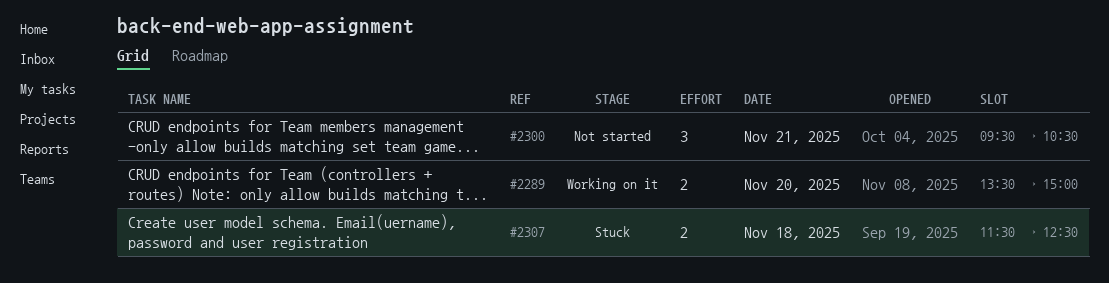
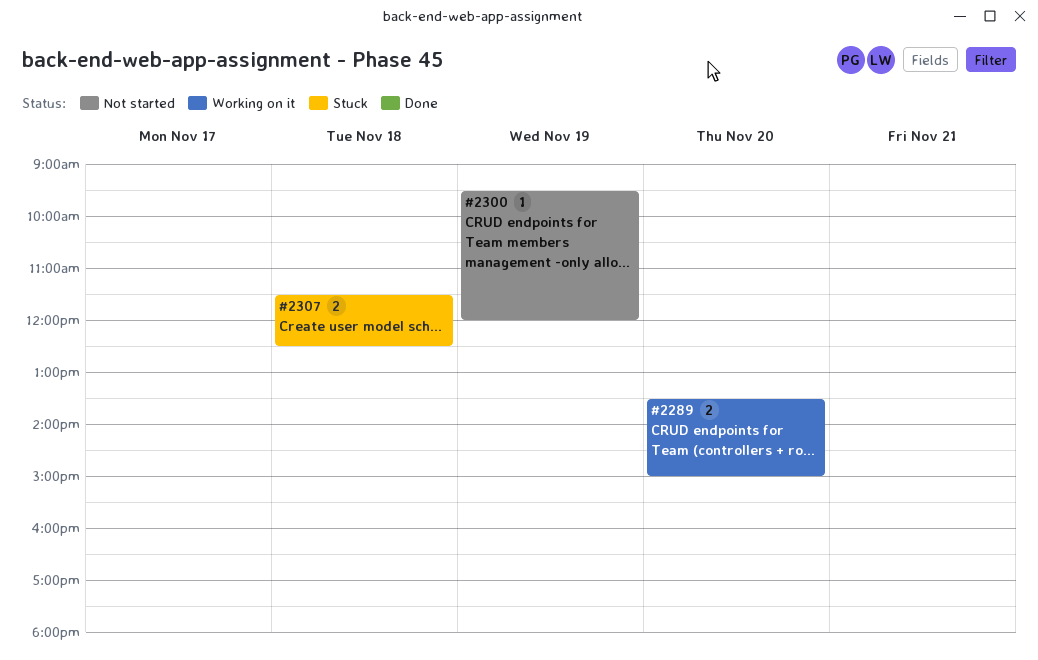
#2300, estimate: 3 -> 1
#2300, day: Nov 21 -> Nov 19
#2300, ends: 10:30 -> 12:00

